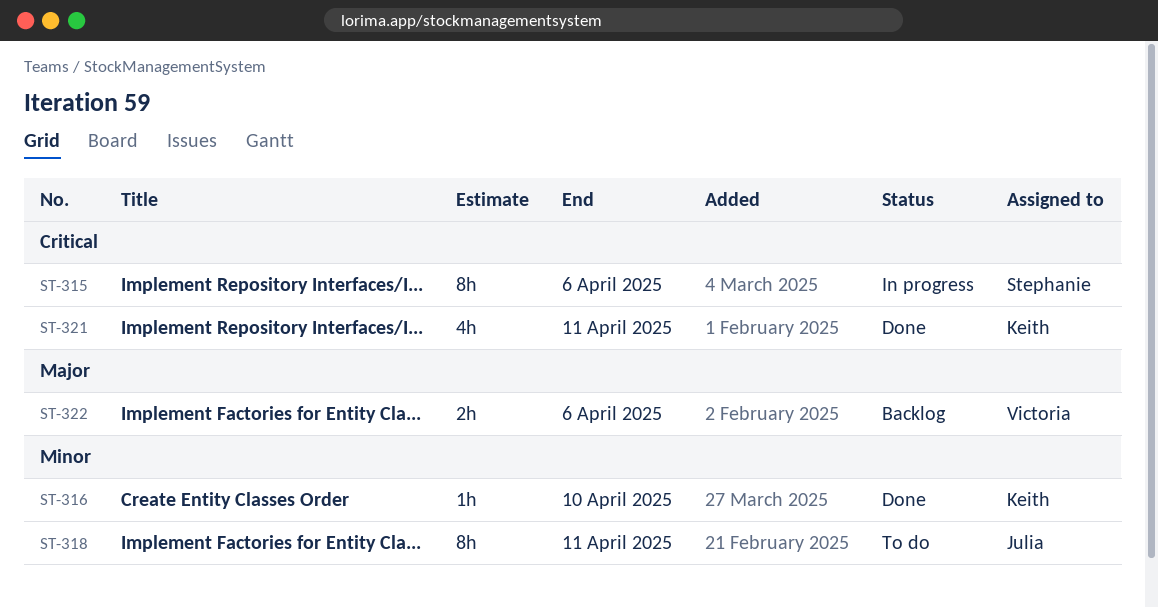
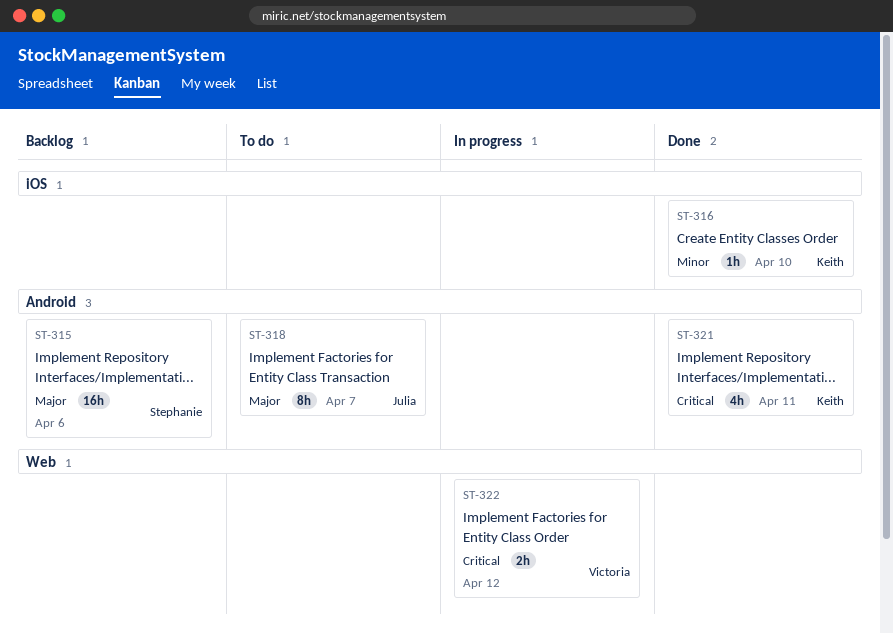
ST-315, status: In progress -> Backlog
ST-315, priority: Critical -> Major
ST-315, estimate: 8h -> 16h
ST-318, priority: Minor -> Major
ST-318, due: Apr 11 -> Apr 7
ST-322, status: Backlog -> In progress
ST-322, priority: Major -> Critical
ST-322, due: Apr 6 -> Apr 12

